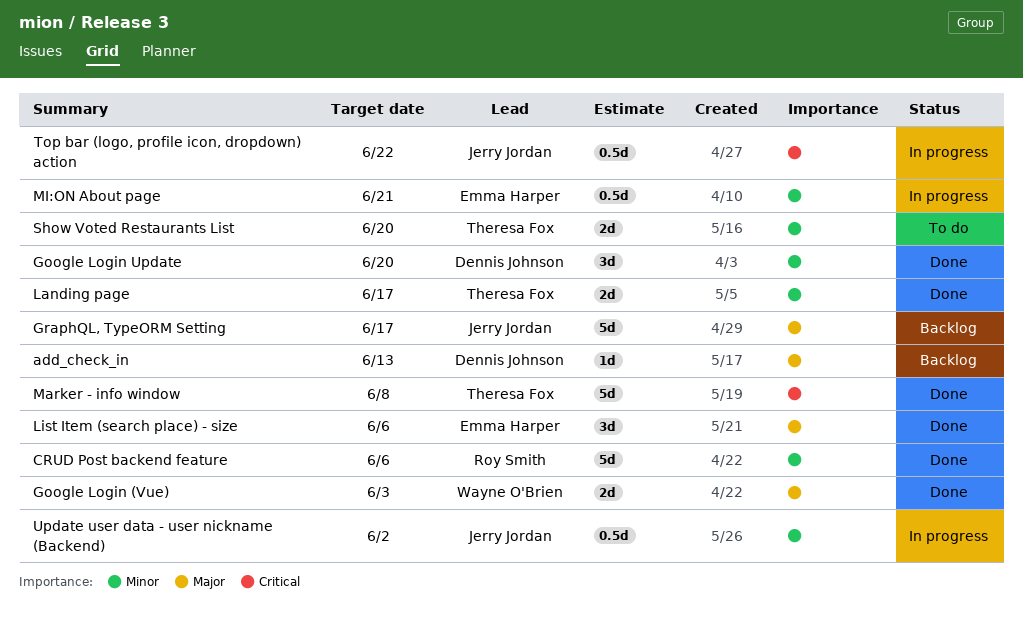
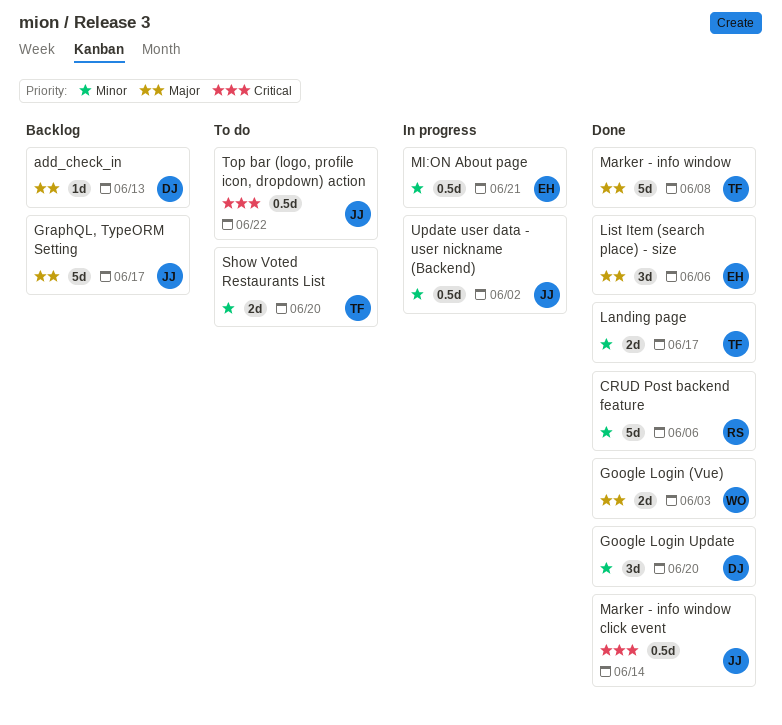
Marker - info window, priority: Critical -> Major
Marker - info window click event: none -> present
Top bar (logo, profile icon, dropdown) action, status: In progress -> To do

